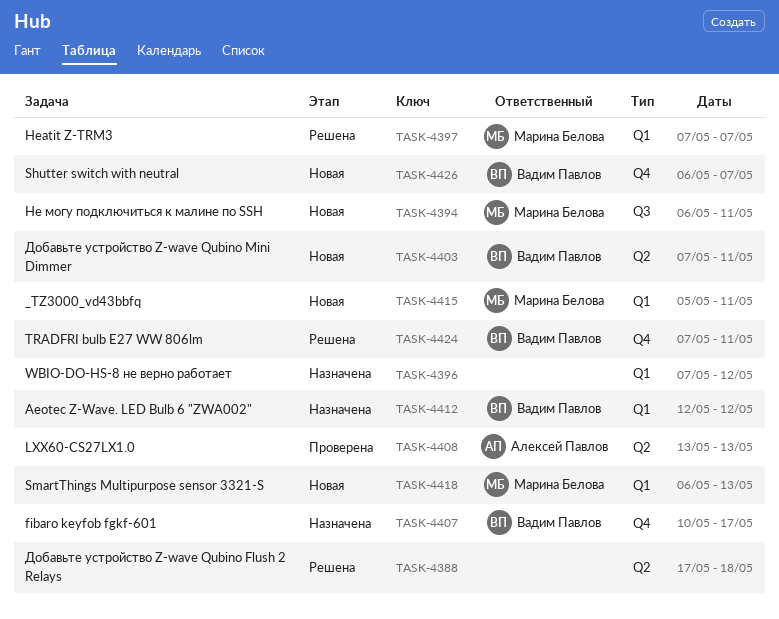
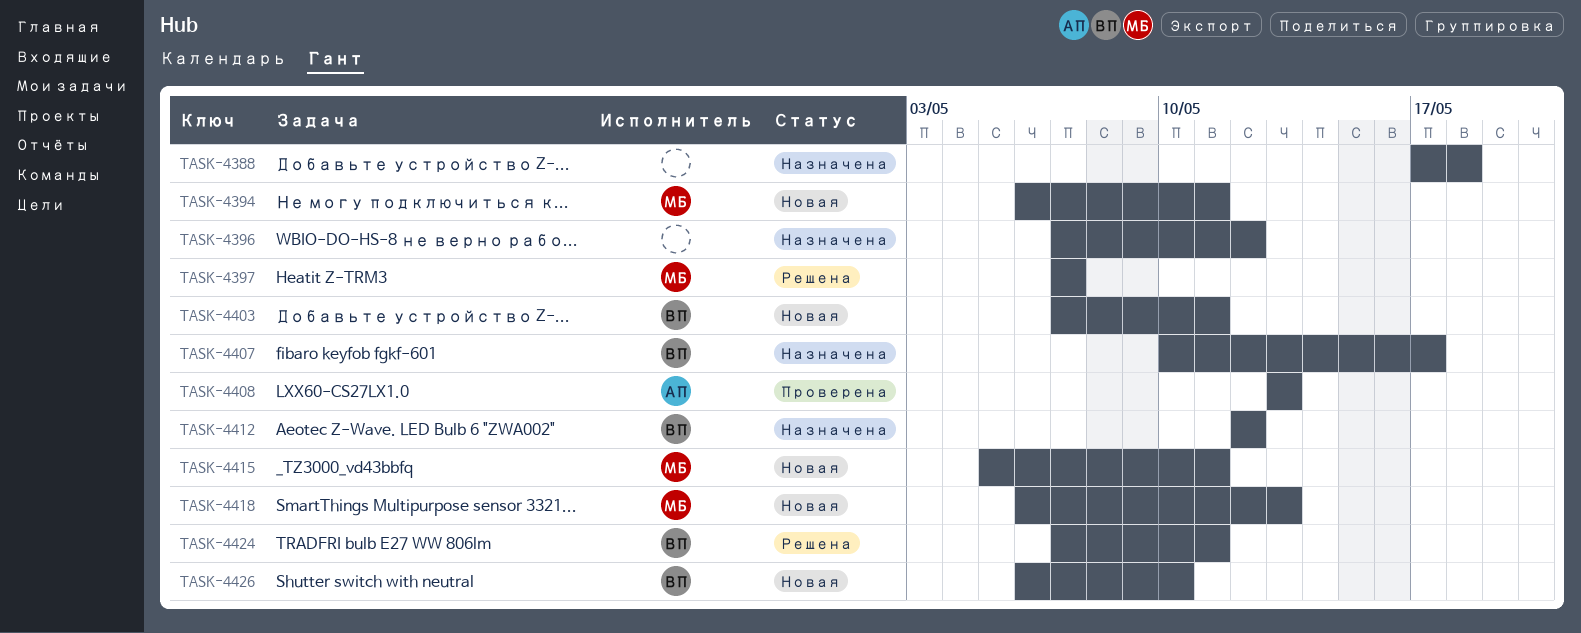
TASK-4388, status: Решена -> Назначена
TASK-4426, due: May 7 -> May 10

